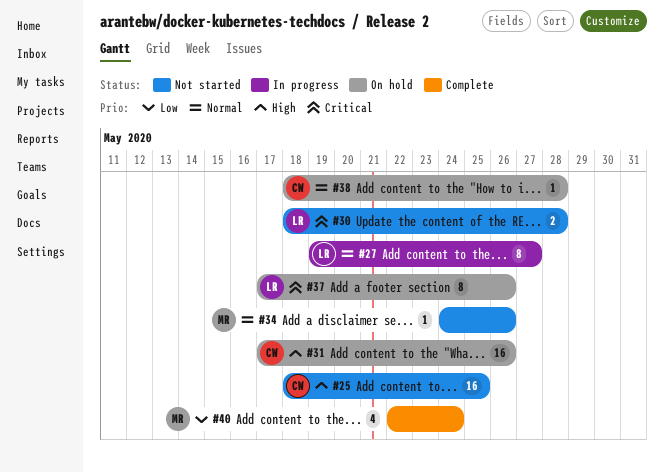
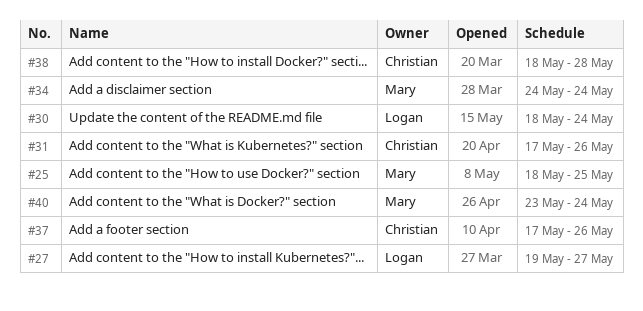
#25, owner: Christian -> Mary
#30, due: May 28 -> May 24
#34, due: May 26 -> May 24
#37, owner: Logan -> Christian
#40, start: May 22 -> May 23

